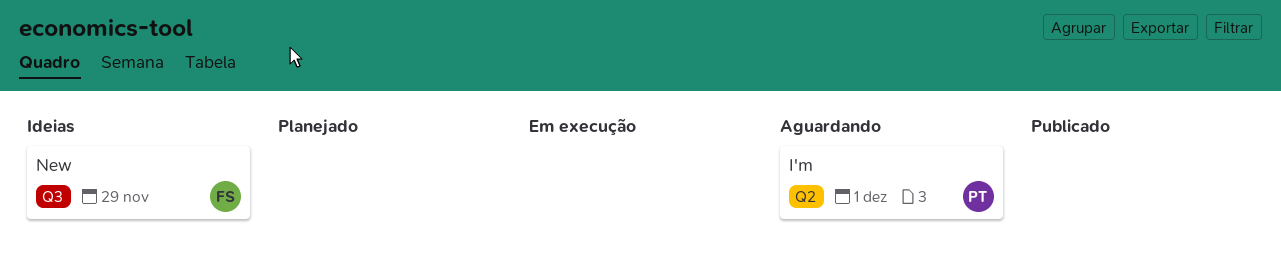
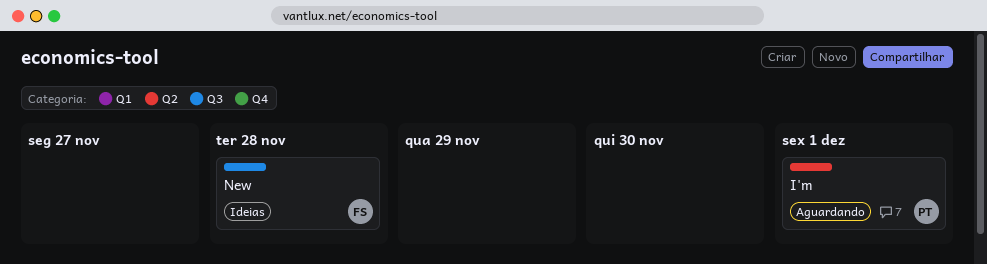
New, due: Nov 29 -> Nov 28

